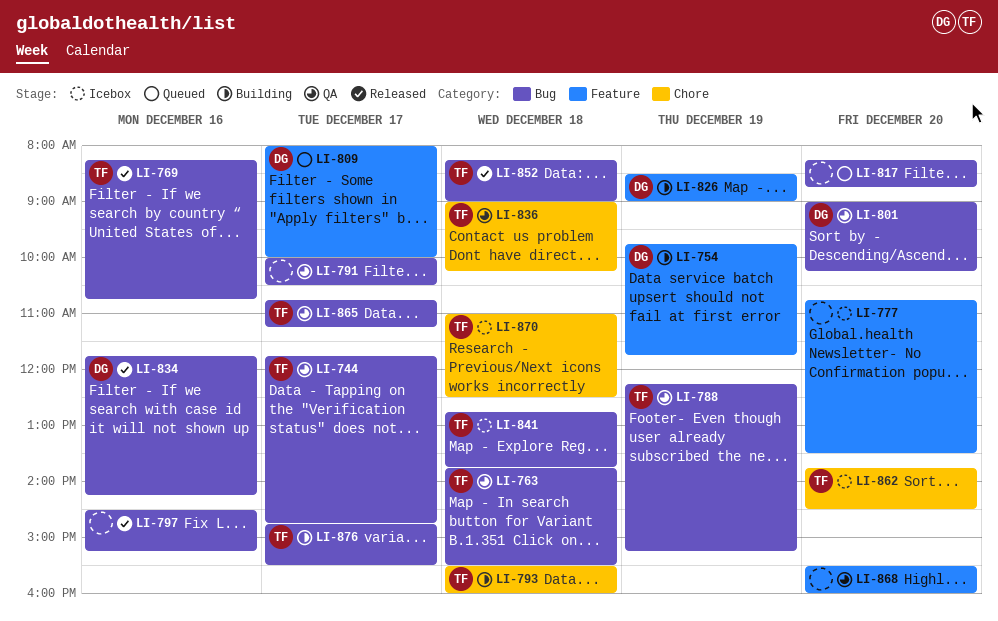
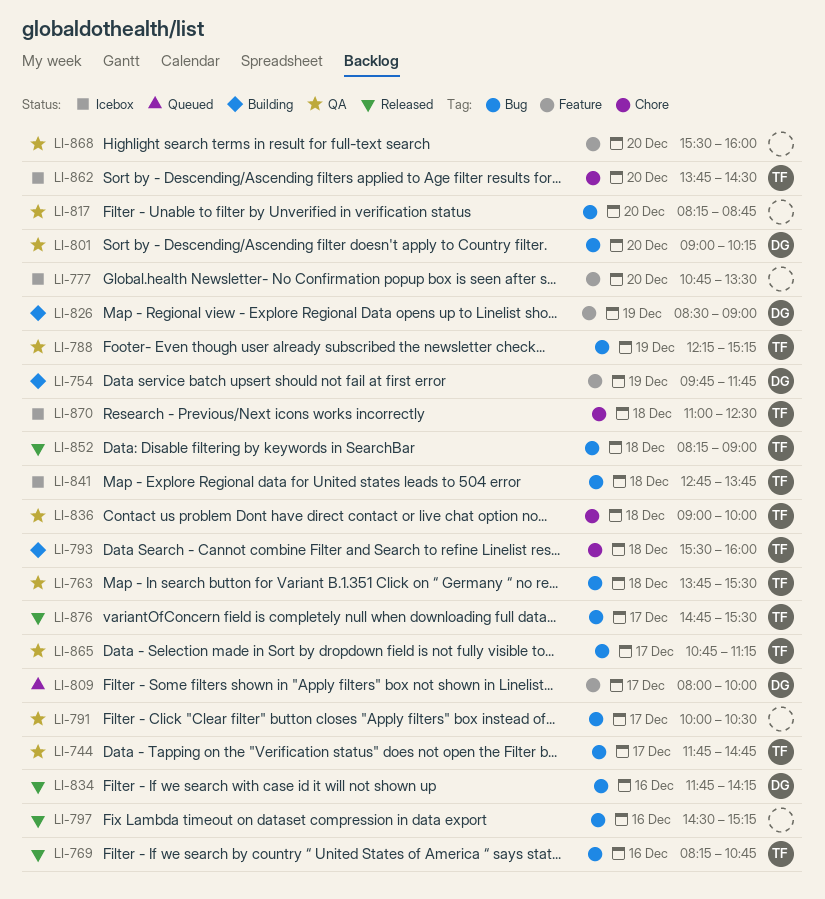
LI-817, status: Queued -> QA
LI-836, ends: 10:15 -> 10:00
LI-876, status: Building -> Released

